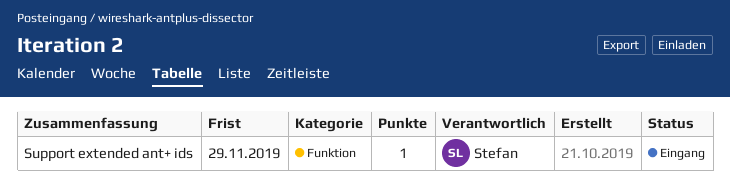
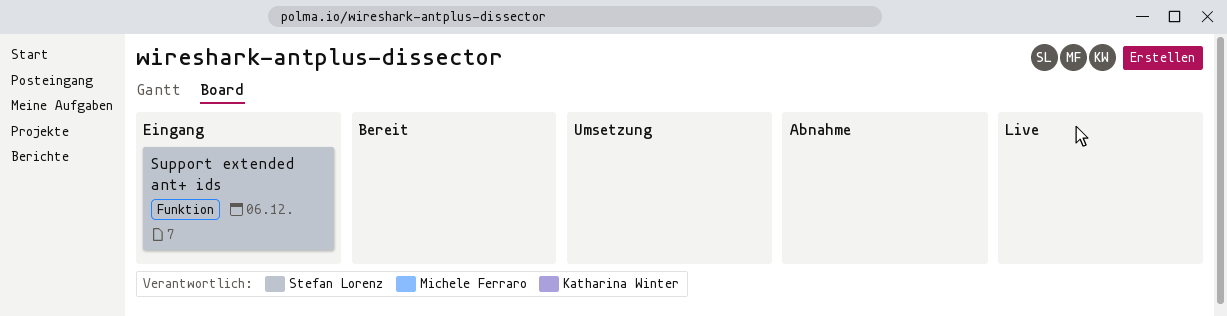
Support extended ant+ ids, due: Nov 29 -> Dec 6

